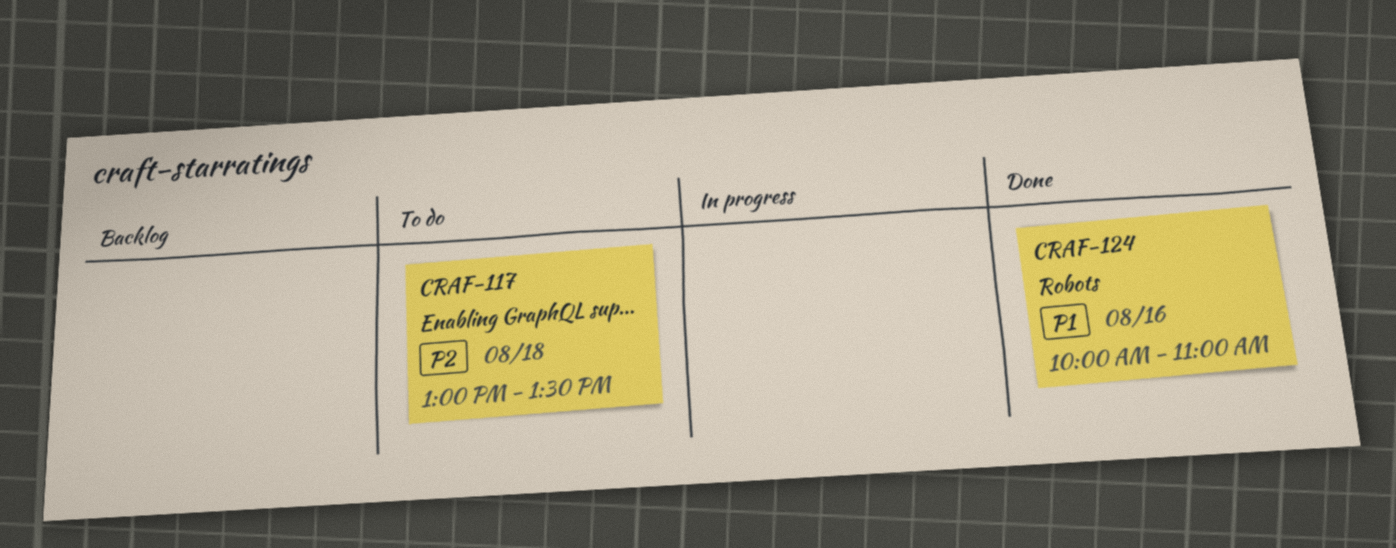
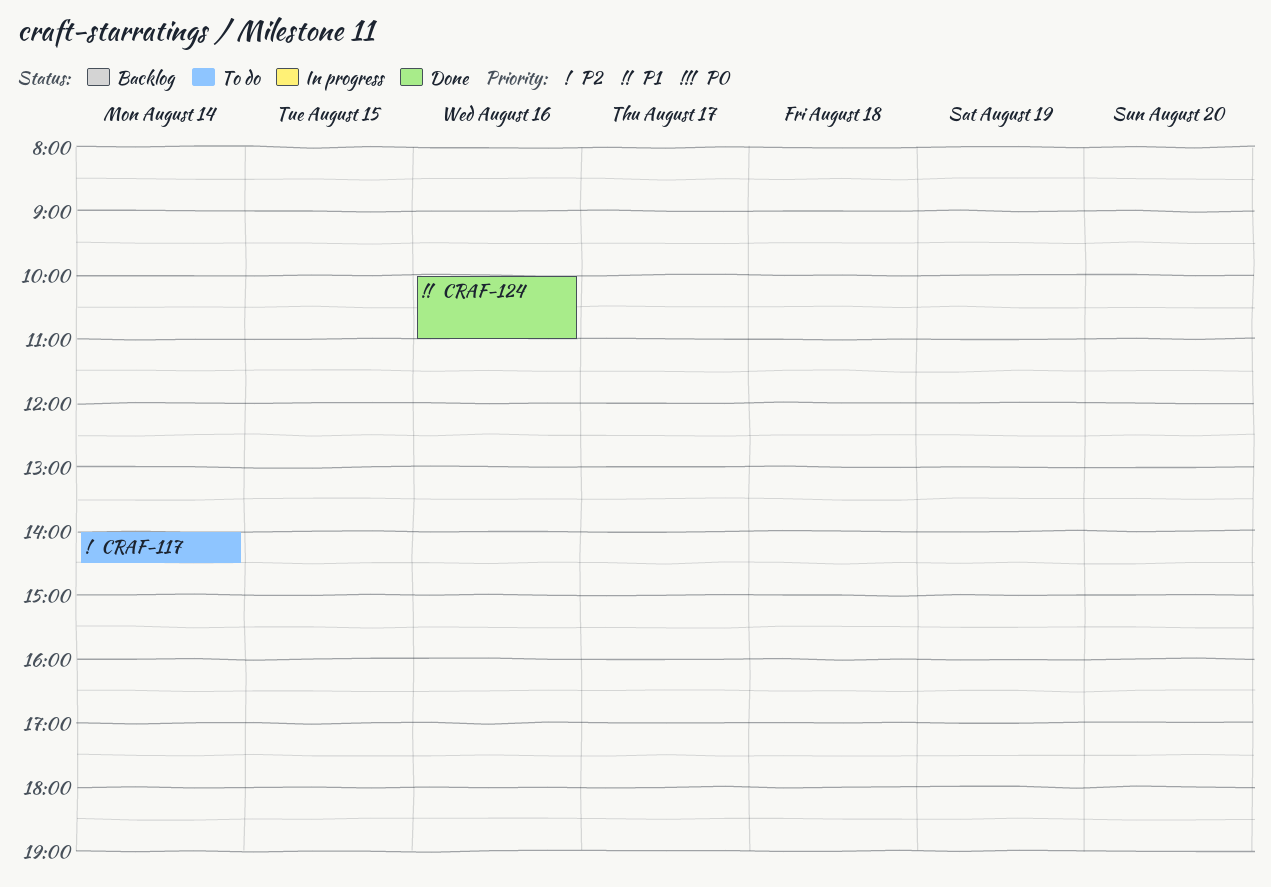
CRAF-117, day: Aug 18 -> Aug 14
CRAF-117, begins: 13:00 -> 14:00
CRAF-117, ends: 13:30 -> 14:30

